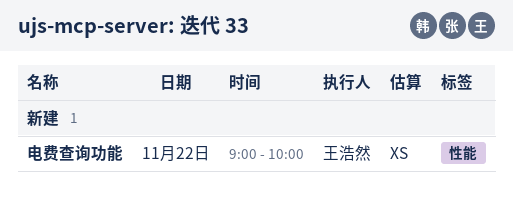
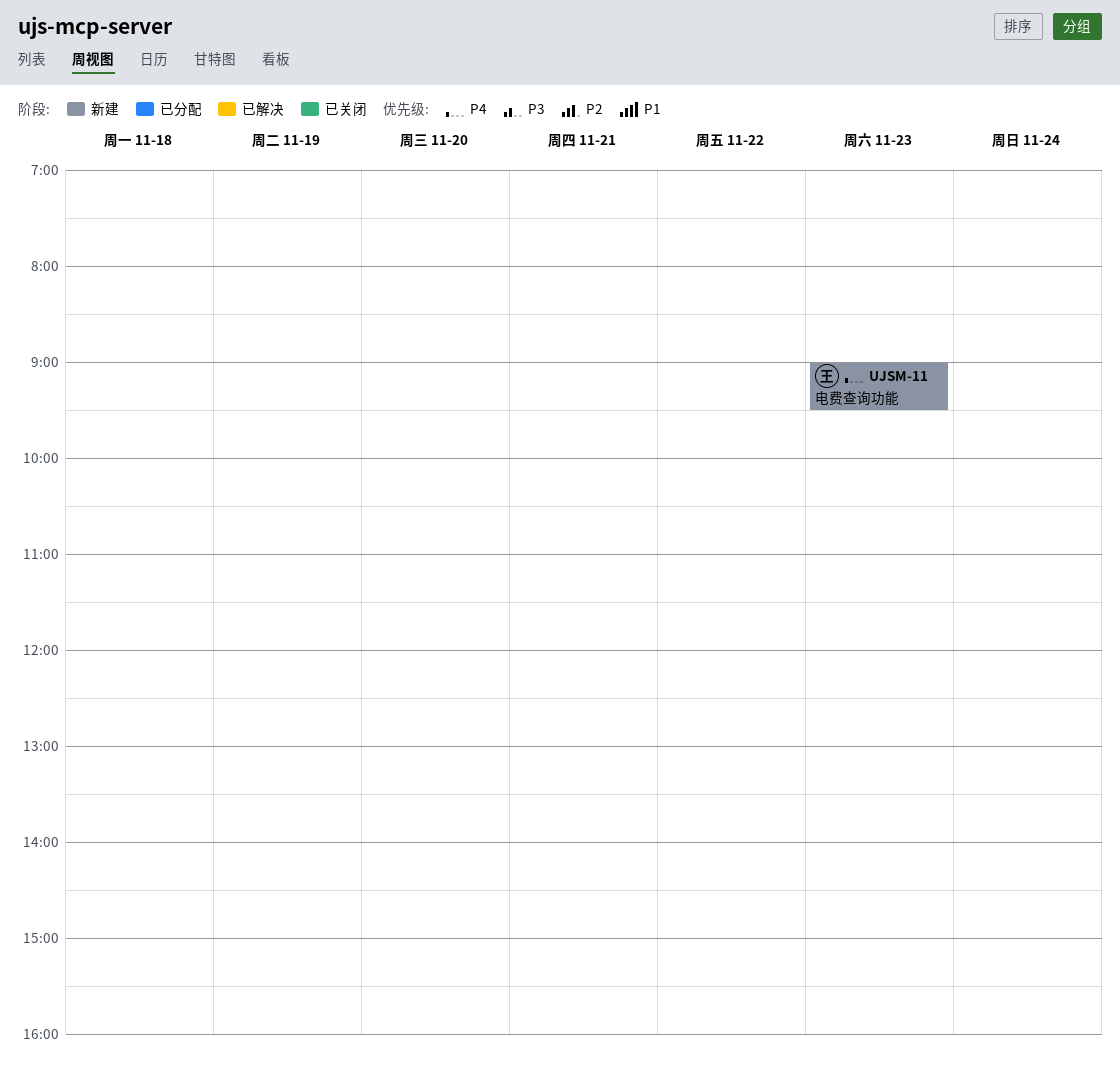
电费查询功能, day: Nov 22 -> Nov 23
电费查询功能, ends: 10:00 -> 09:30

